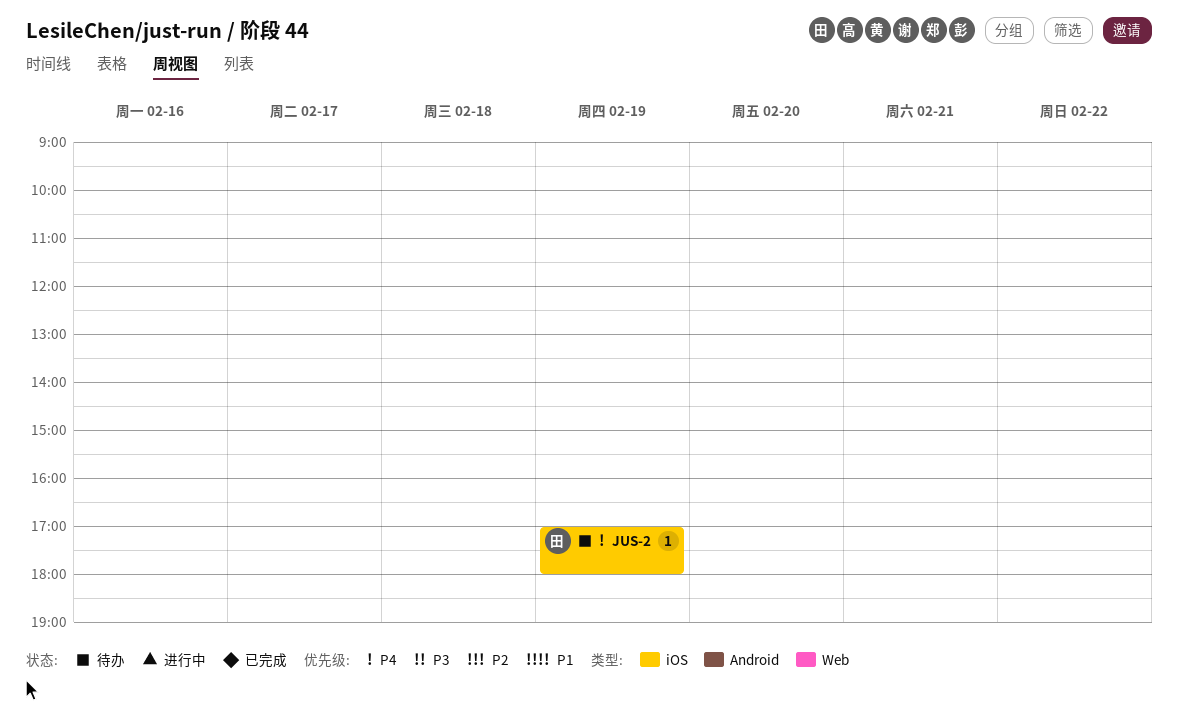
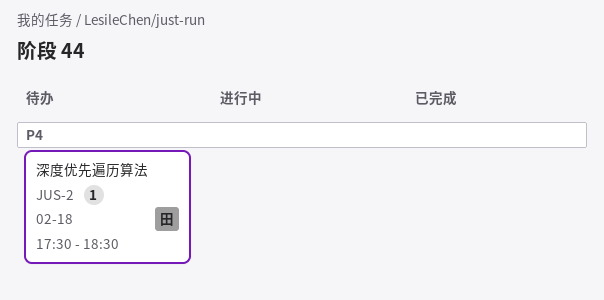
JUS-2, day: Feb 19 -> Feb 18
JUS-2, begins: 17:00 -> 17:30
JUS-2, ends: 18:00 -> 18:30

